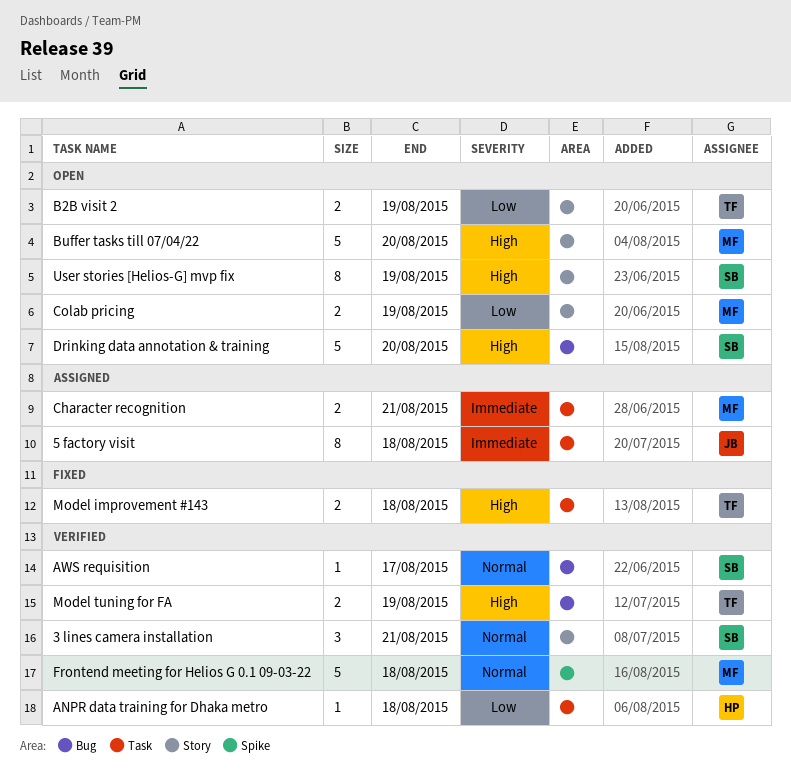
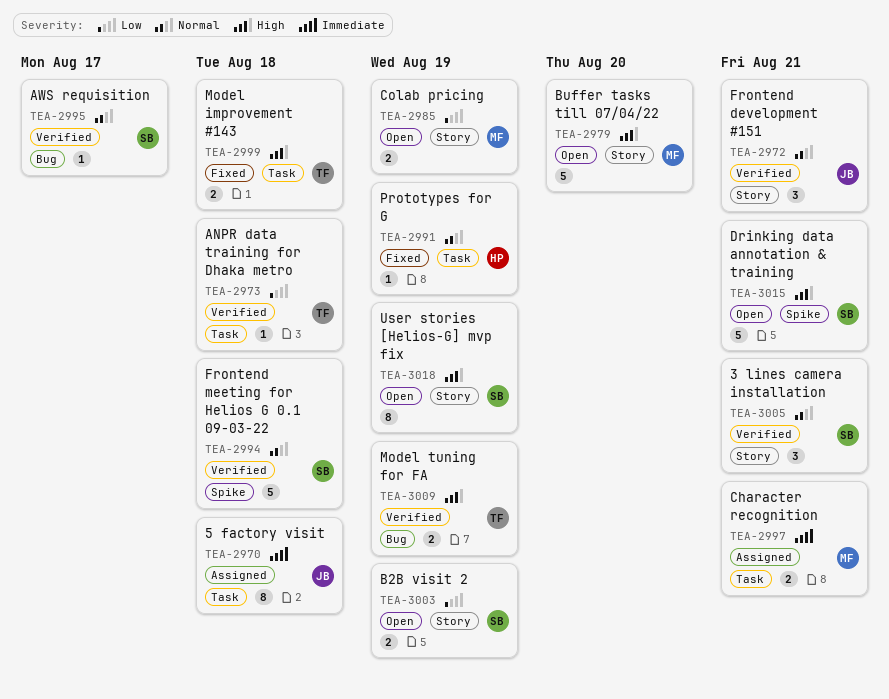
ANPR data training for Dhaka metro, owner: HP -> TF
B2B visit 2, owner: TF -> SB
Drinking data annotation & training, label: Bug -> Spike
Drinking data annotation & training, due: Aug 20 -> Aug 21
Frontend development #151: none -> present
Frontend meeting for Helios G 0.1 09-03-22, owner: MF -> SB
Prototypes for G: none -> present

